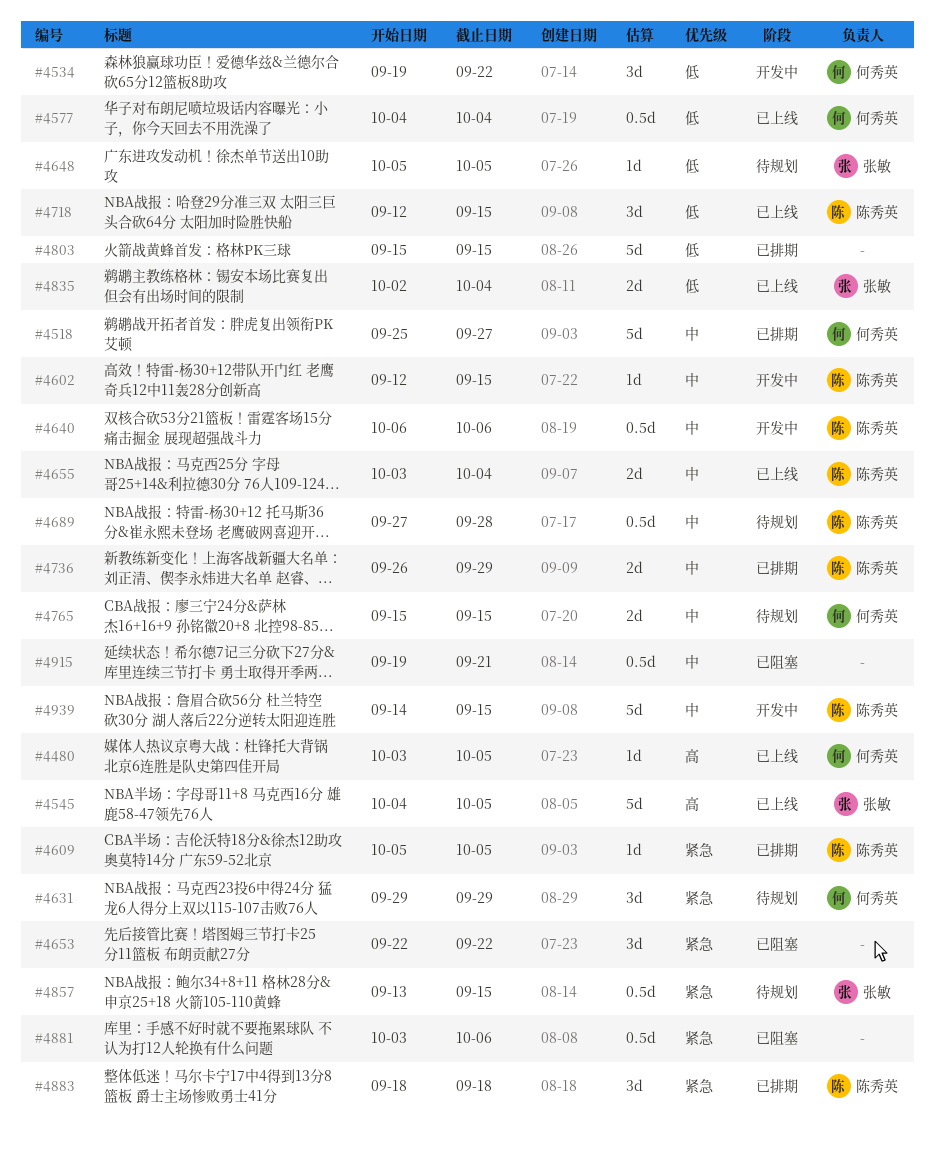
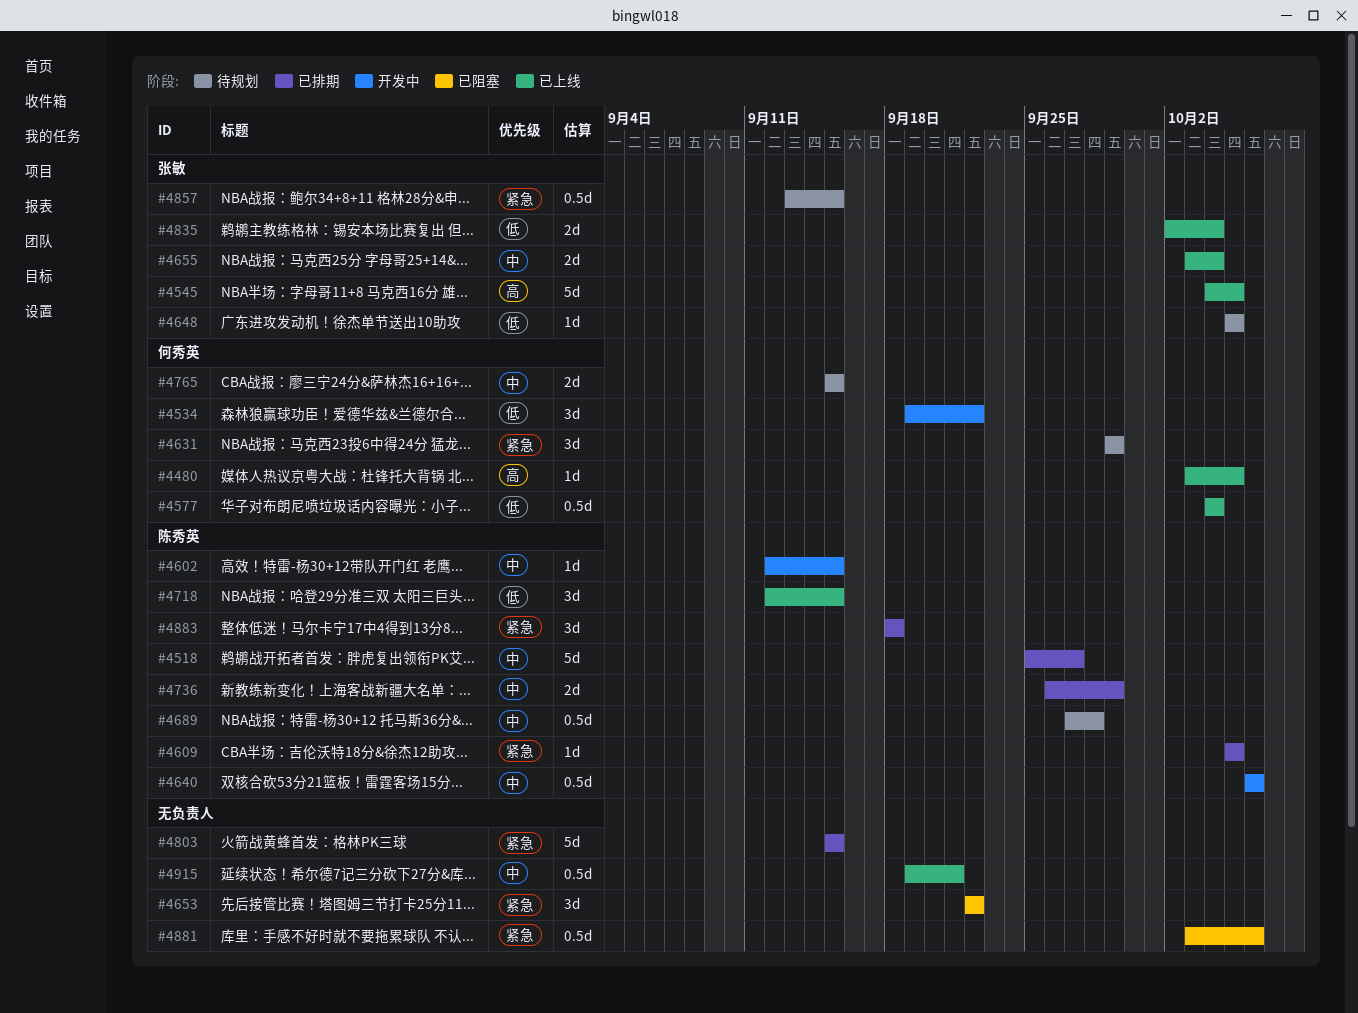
#4518, owner: 何秀英 -> 陈秀英
#4655, owner: 陈秀英 -> 张敏
#4803, priority: 低 -> 紧急
#4915, status: 已阻塞 -> 已上线
#4939: present -> none

